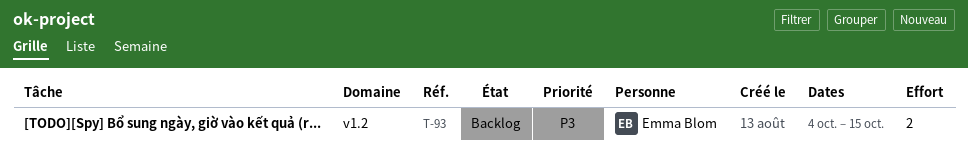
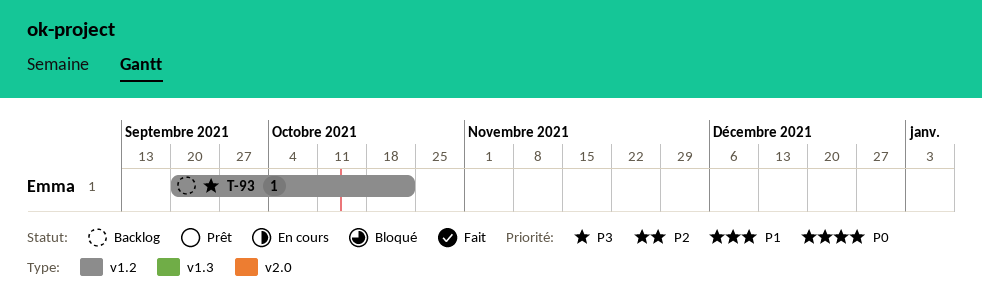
T-93, estimate: 2 -> 1
T-93, start: Oct 4 -> Sep 20
T-93, due: Oct 15 -> Oct 22

